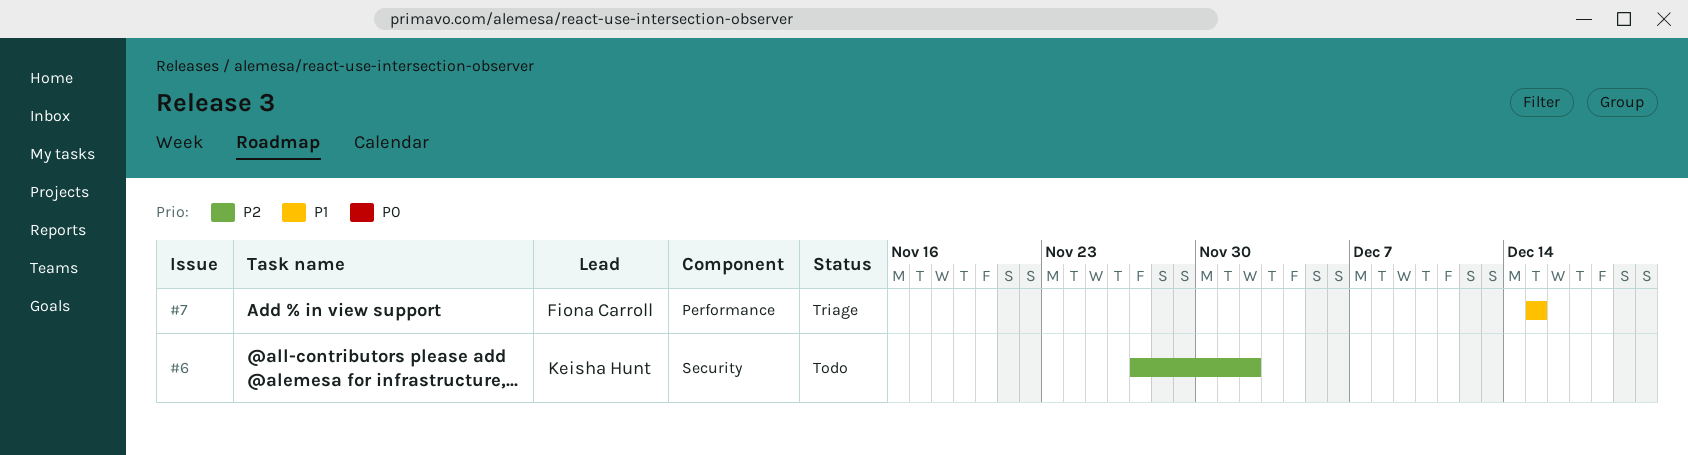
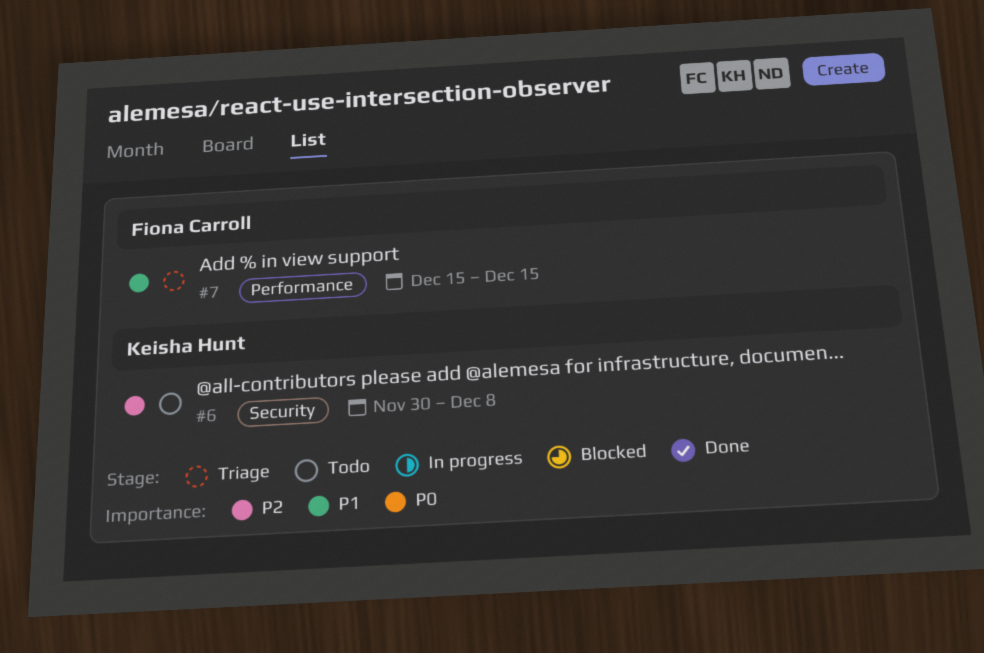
#6, start: Nov 27 -> Nov 30
#6, due: Dec 2 -> Dec 8

